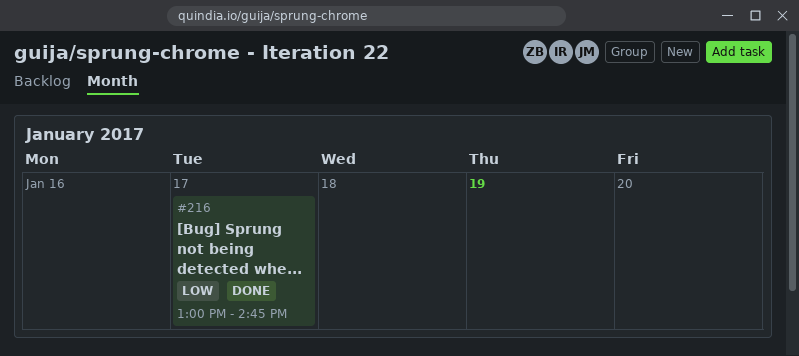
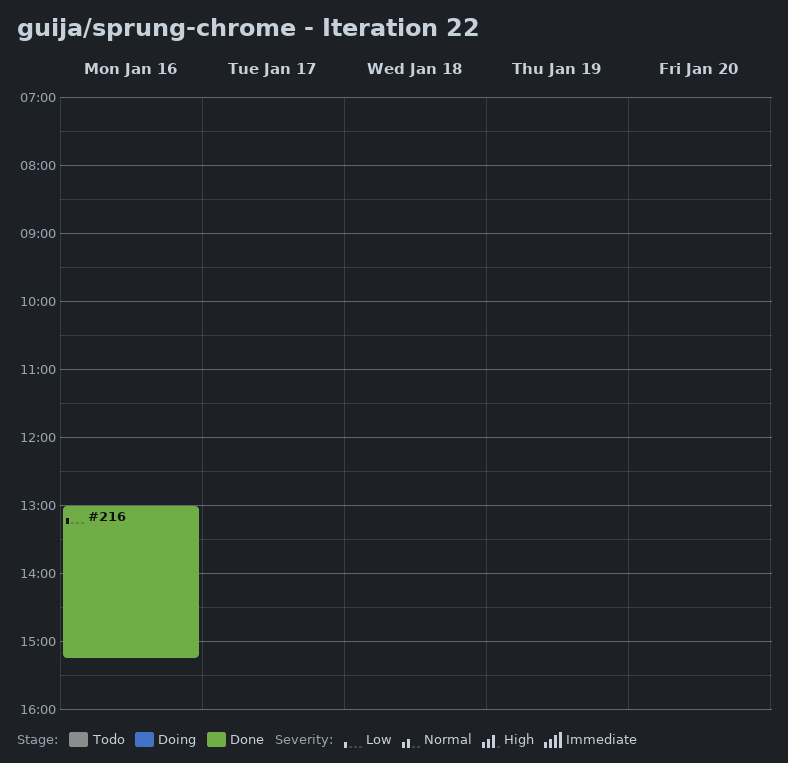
#216, day: Jan 17 -> Jan 16
#216, ends: 14:45 -> 15:15

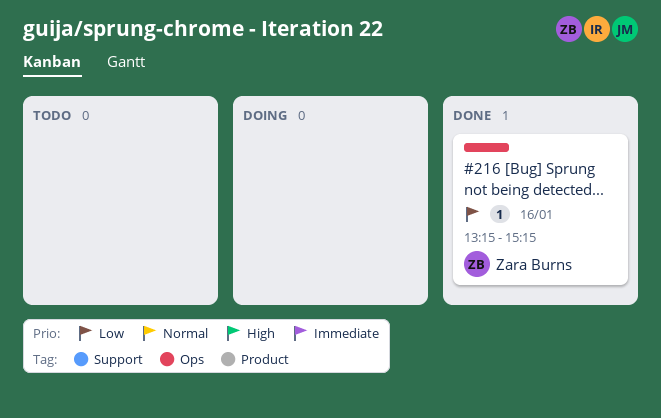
#216, begins: 13:00 -> 13:15

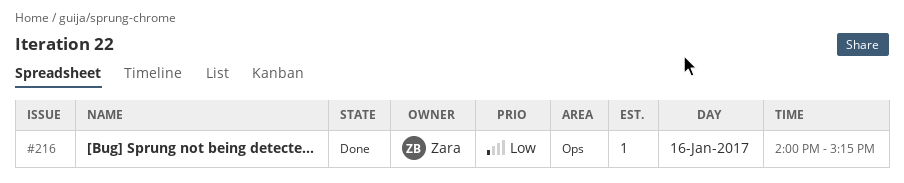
#216, begins: 13:15 -> 14:00

